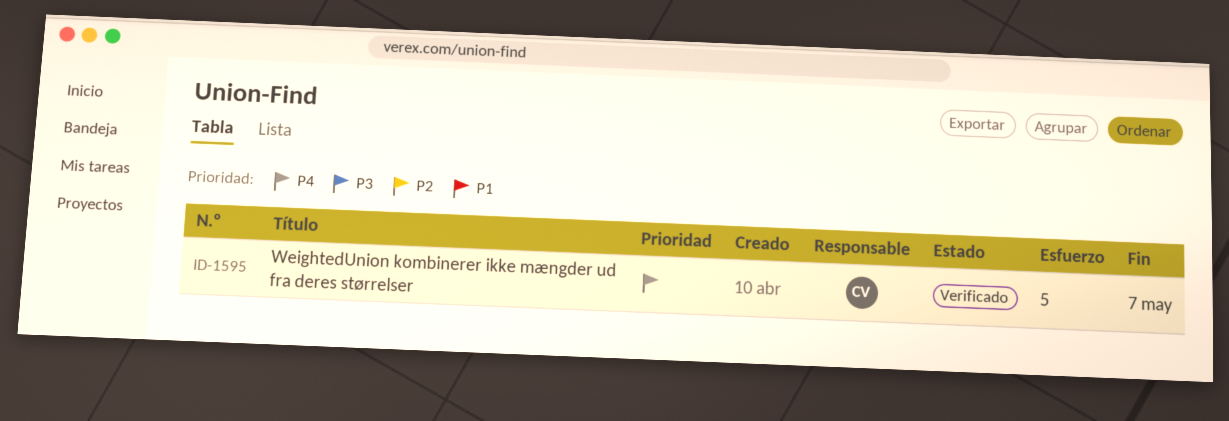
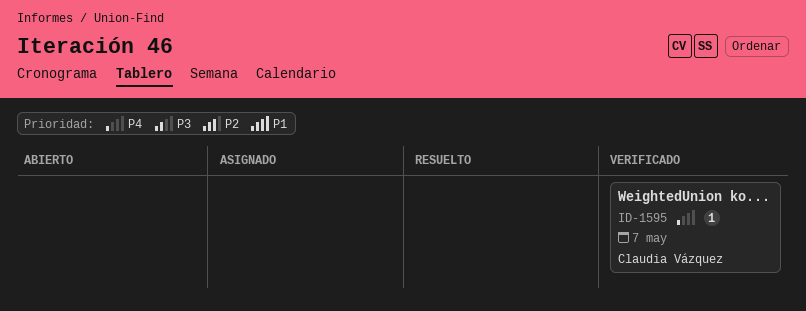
ID-1595, estimate: 5 -> 1

